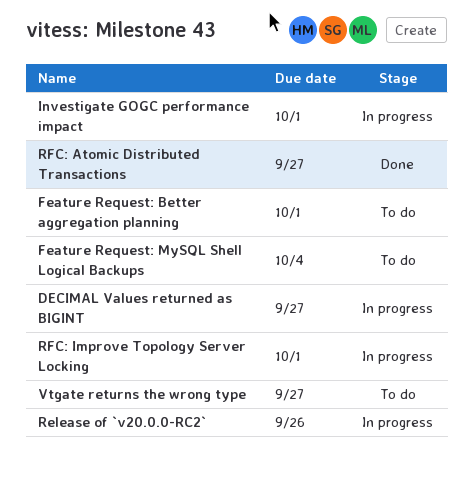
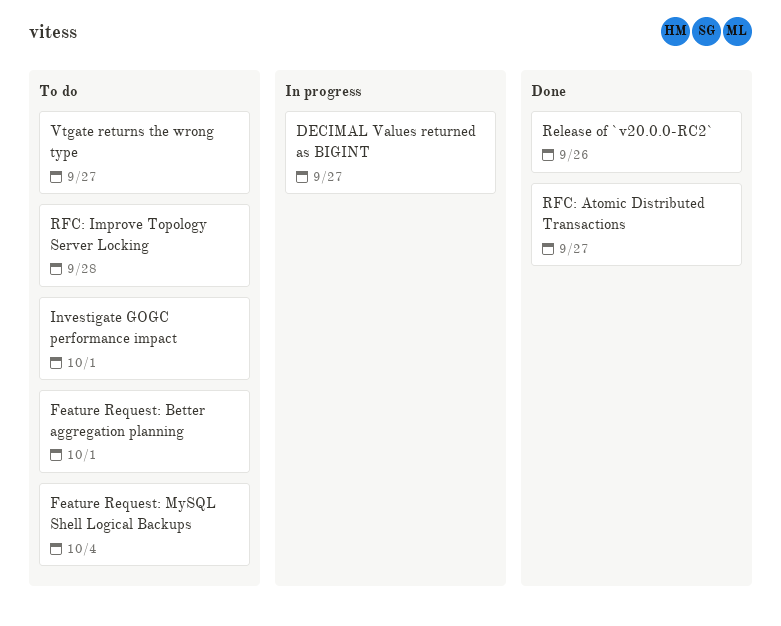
Investigate GOGC performance impact, status: In progress -> To do
Release of `v20.0.0-RC2`, status: In progress -> Done
RFC: Improve Topology Server Locking, status: In progress -> To do
RFC: Improve Topology Server Locking, due: Oct 1 -> Sep 28

